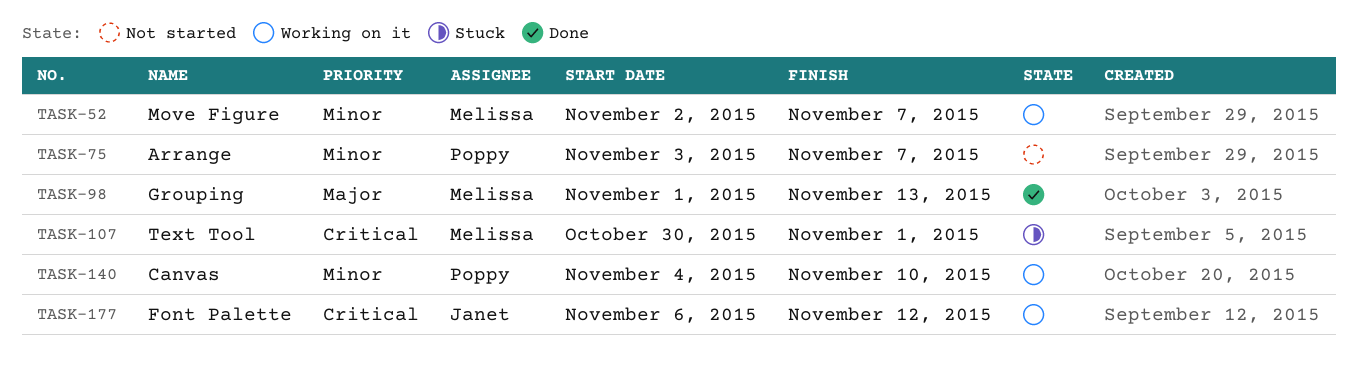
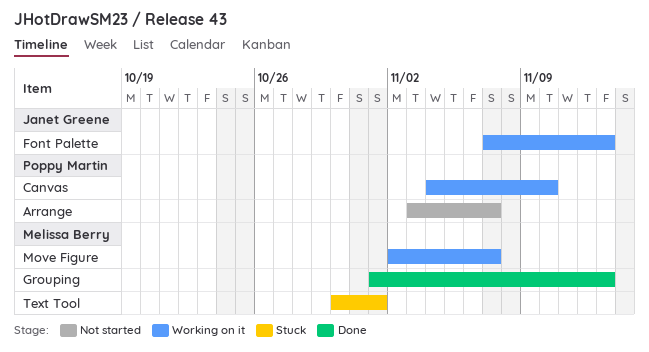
Font Palette, start: Nov 6 -> Nov 7
Font Palette, due: Nov 12 -> Nov 13

